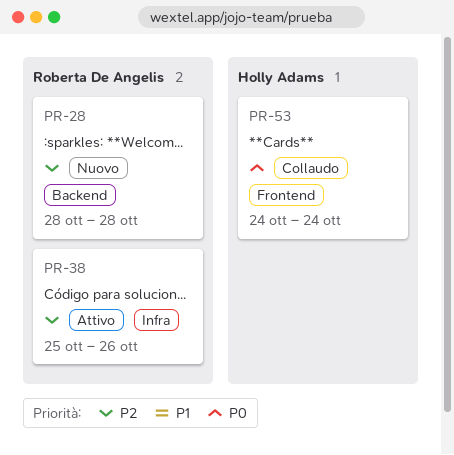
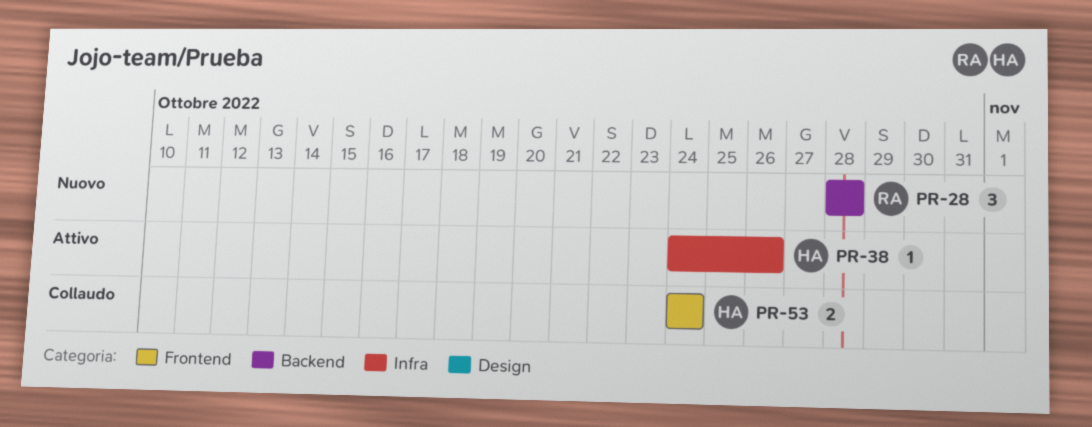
PR-38, owner: Roberta De Angelis -> Holly Adams
PR-38, start: Oct 25 -> Oct 24

